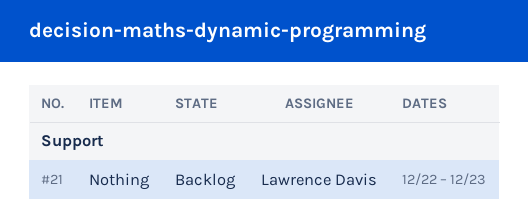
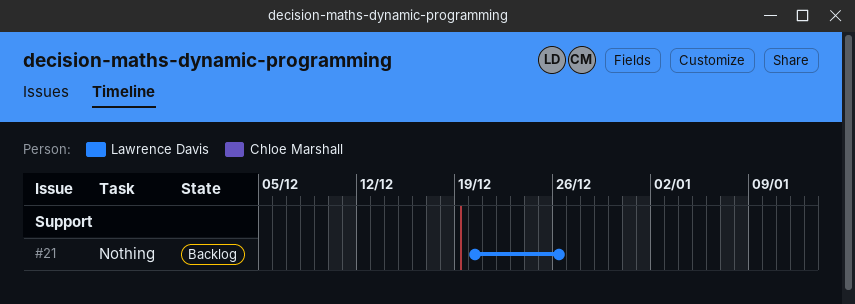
#21, start: Dec 22 -> Dec 20
#21, due: Dec 23 -> Dec 26

